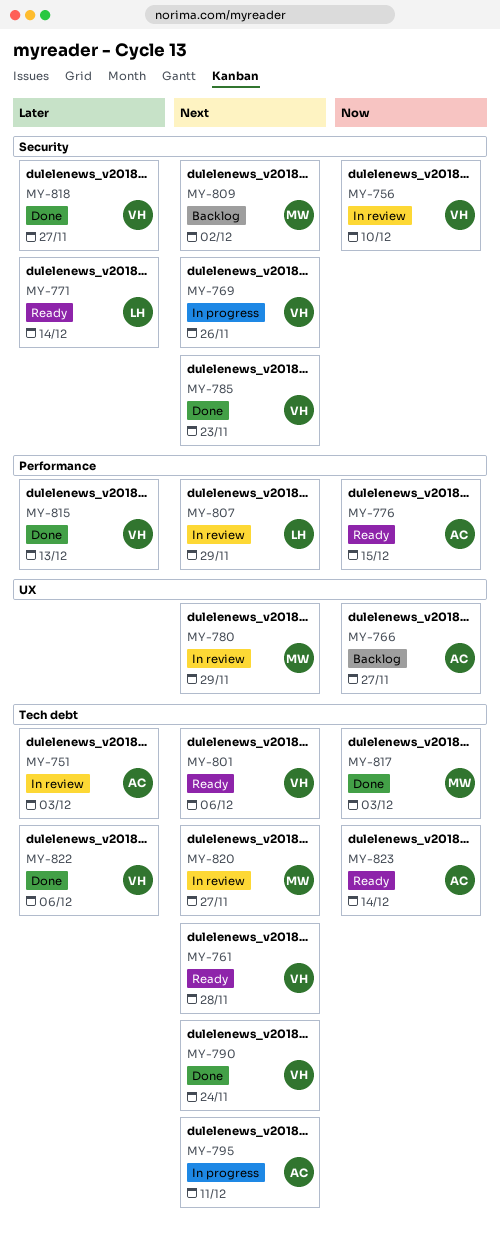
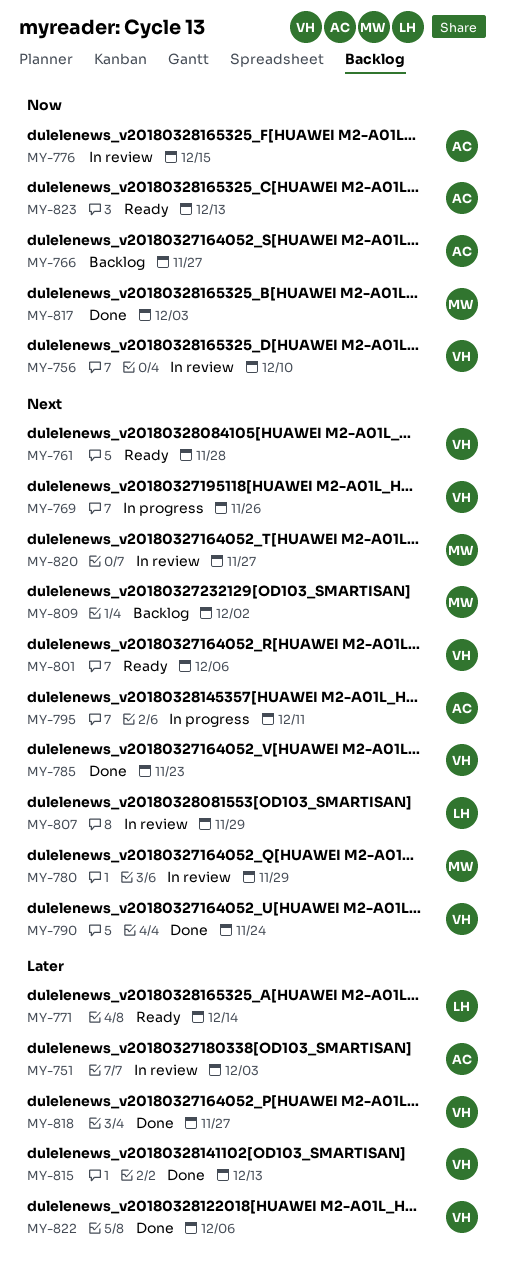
MY-776, status: Ready -> In review
MY-823, due: Dec 14 -> Dec 13

